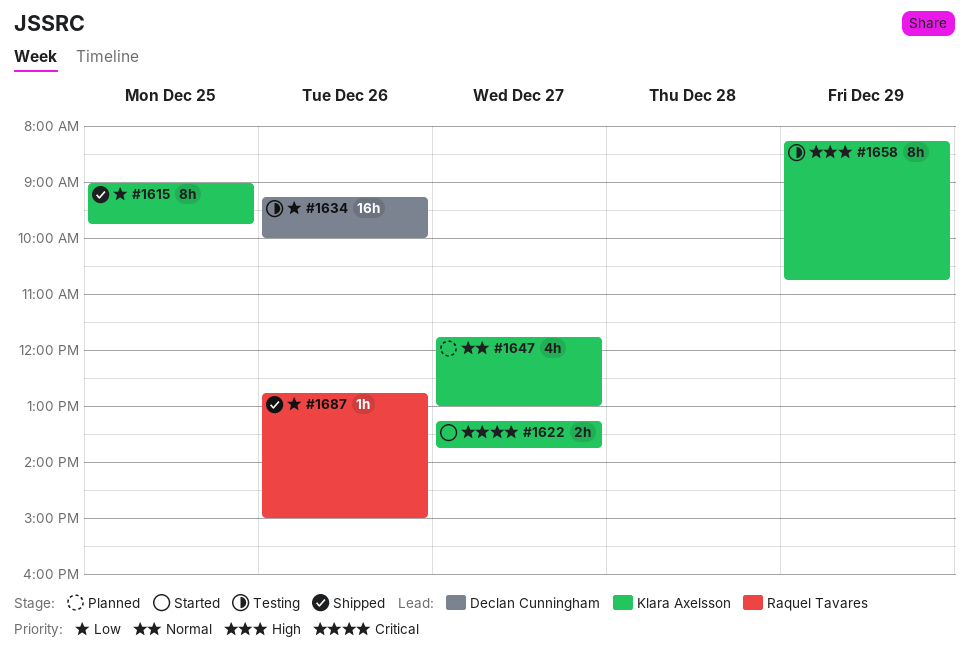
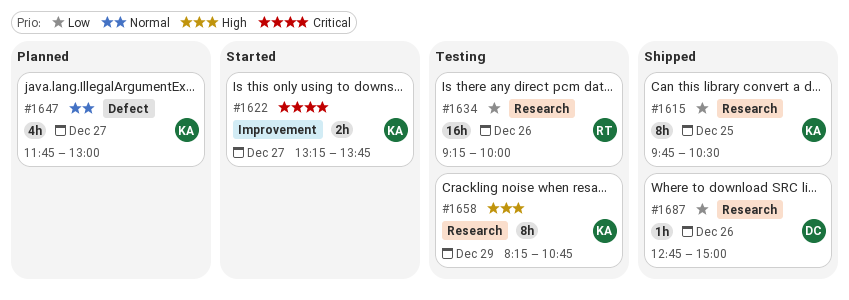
#1615, begins: 09:00 -> 09:45
#1615, ends: 09:45 -> 10:30
#1634, owner: Declan Cunningham -> Raquel Tavares
#1687, owner: Raquel Tavares -> Declan Cunningham

